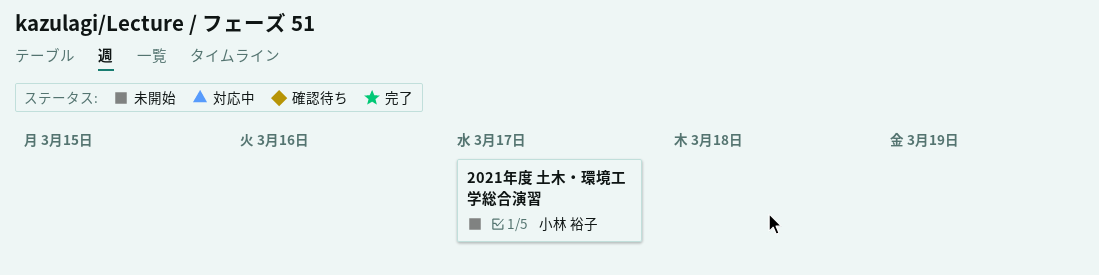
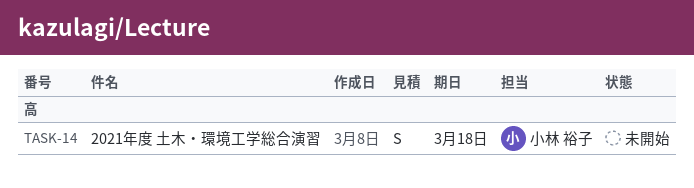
2021年度 土木・環境工学総合演習, due: Mar 17 -> Mar 18

